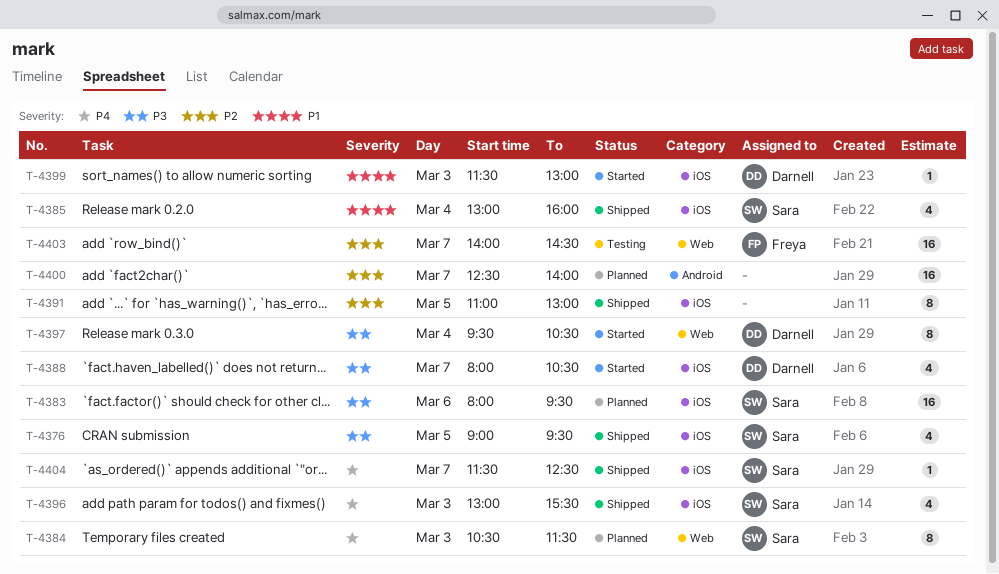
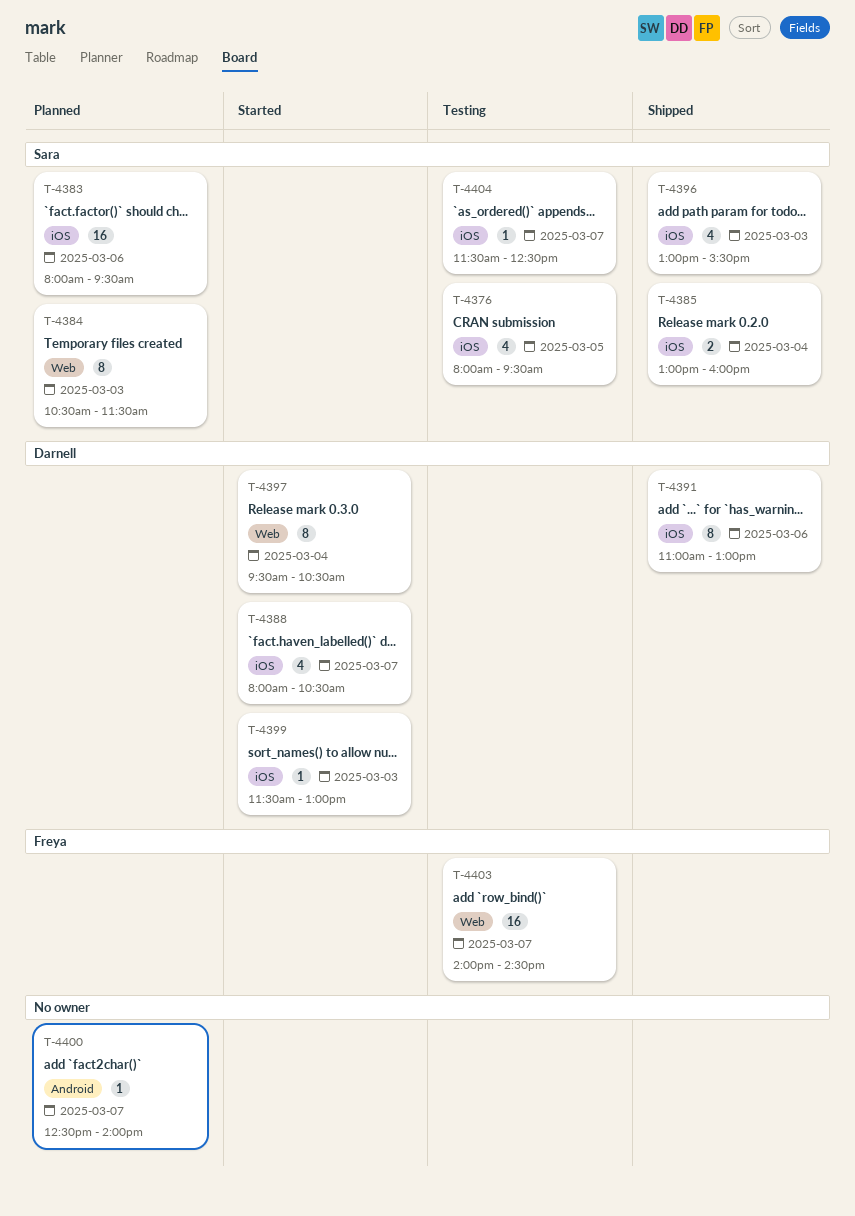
T-4376, status: Shipped -> Testing
T-4376, begins: 09:00 -> 08:00
T-4385, estimate: 4 -> 2
T-4391, owner: none -> Darnell
T-4391, day: Mar 5 -> Mar 6
T-4400, estimate: 16 -> 1
T-4404, status: Shipped -> Testing

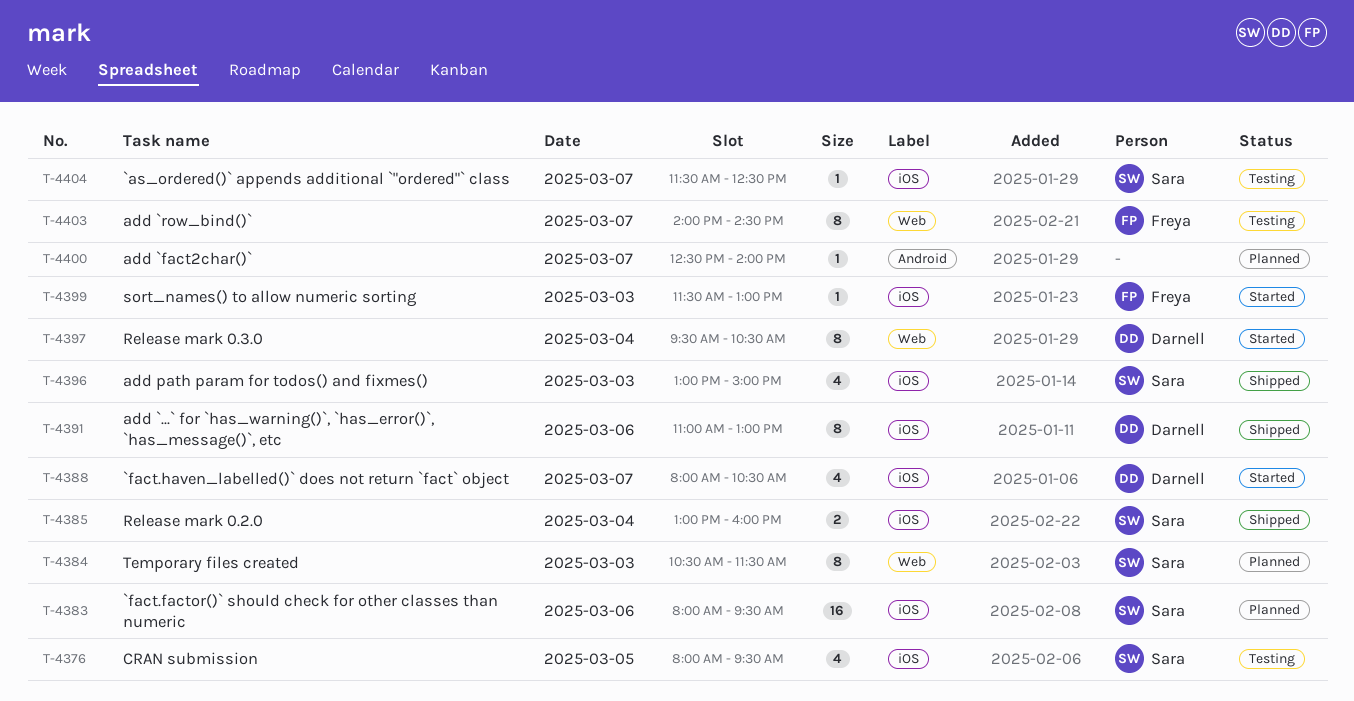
T-4396, ends: 15:30 -> 15:00
T-4399, owner: Darnell -> Freya
T-4403, estimate: 16 -> 8

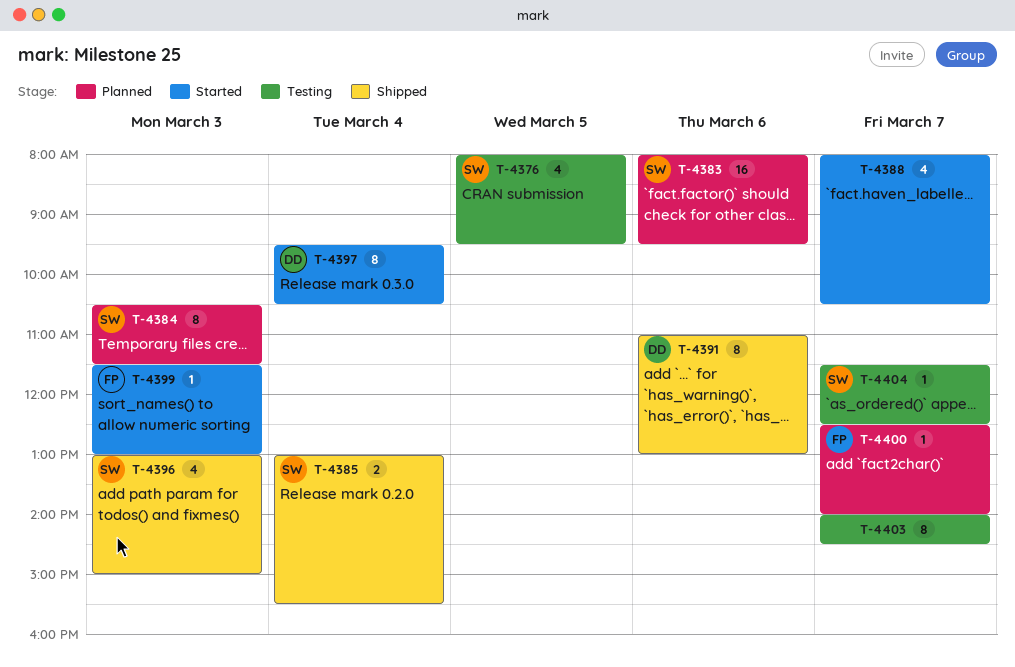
T-4385, ends: 16:00 -> 15:30
T-4388, owner: Darnell -> none
T-4400, owner: none -> Freya
T-4403, owner: Freya -> none

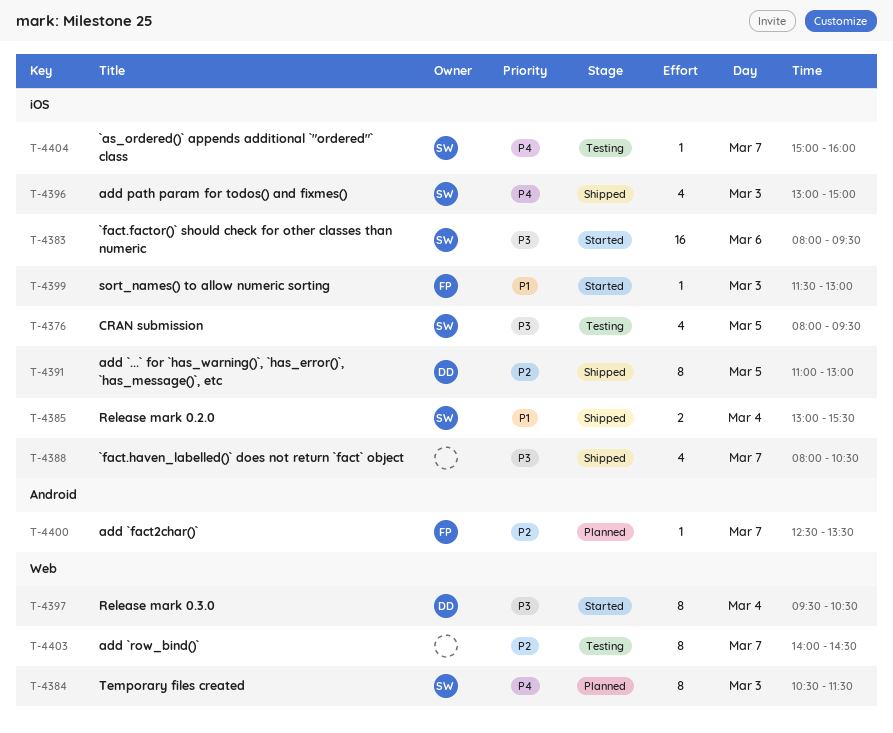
T-4383, status: Planned -> Started
T-4388, status: Started -> Shipped
T-4391, day: Mar 6 -> Mar 5
T-4400, ends: 14:00 -> 13:30
T-4404, begins: 11:30 -> 15:00
T-4404, ends: 12:30 -> 16:00

